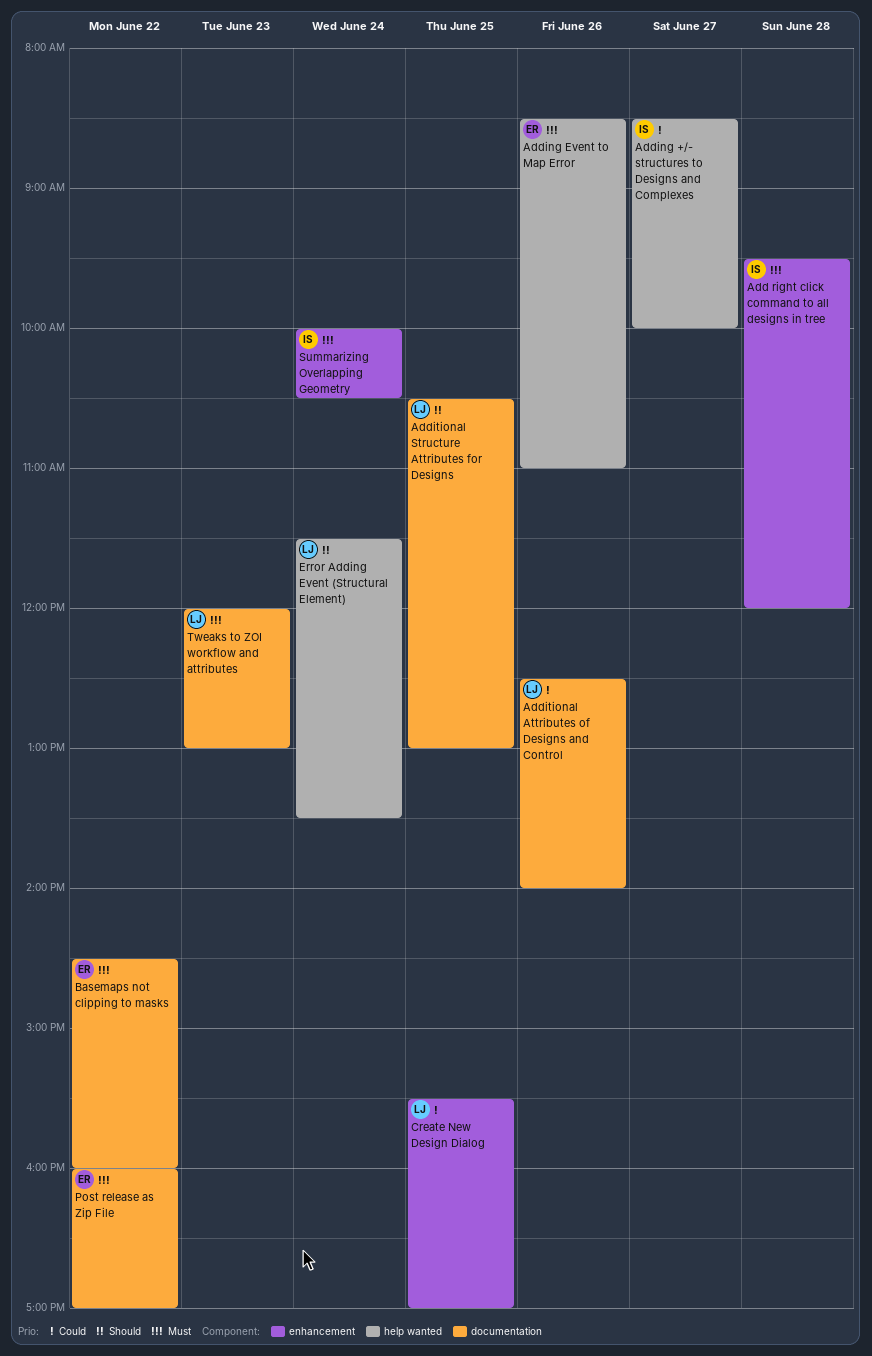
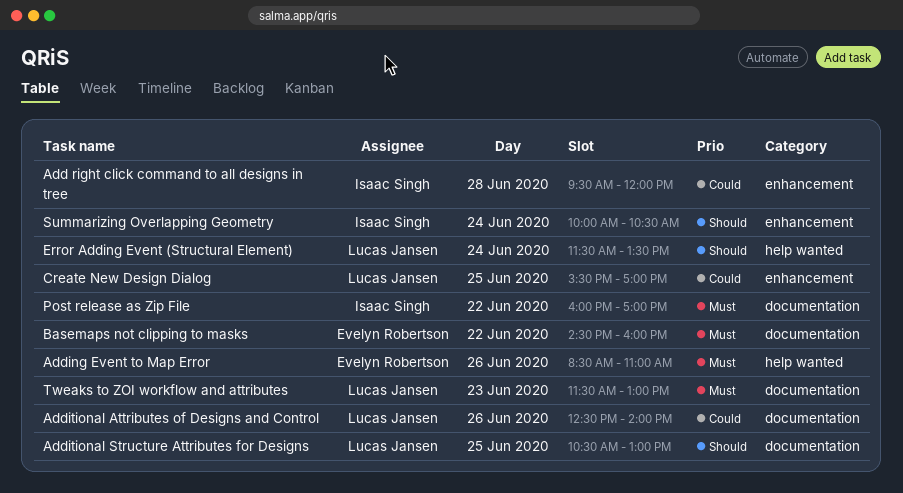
Add right click command to all designs in tree, priority: Must -> Could
Adding +/- structures to Designs and Complexes: present -> none
Post release as Zip File, owner: Evelyn Robertson -> Isaac Singh
Summarizing Overlapping Geometry, priority: Must -> Should
Tweaks to ZOI workflow and attributes, begins: 12:00 -> 11:30

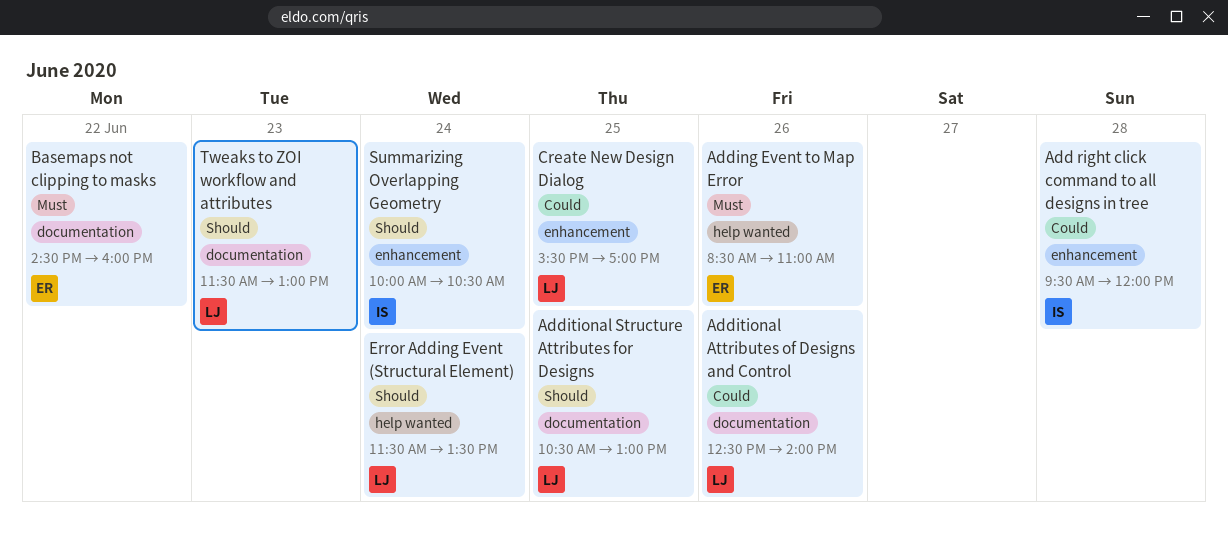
Post release as Zip File: present -> none
Tweaks to ZOI workflow and attributes, priority: Must -> Should

